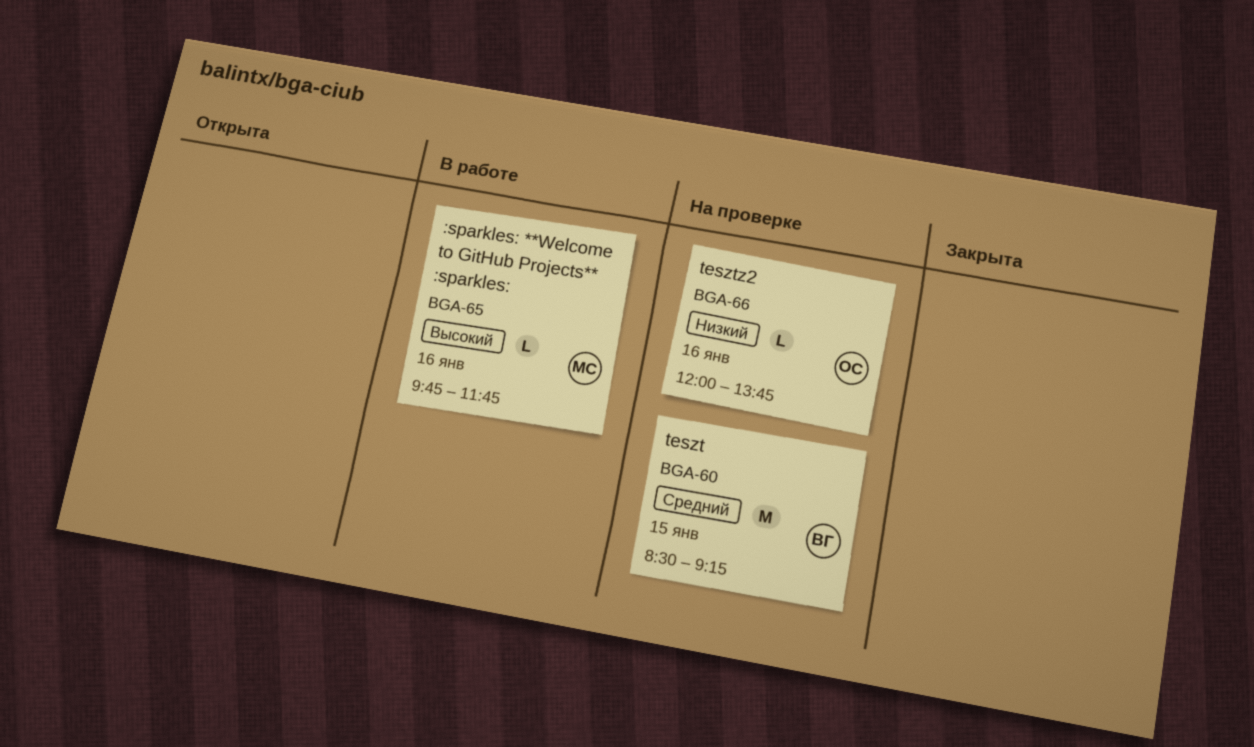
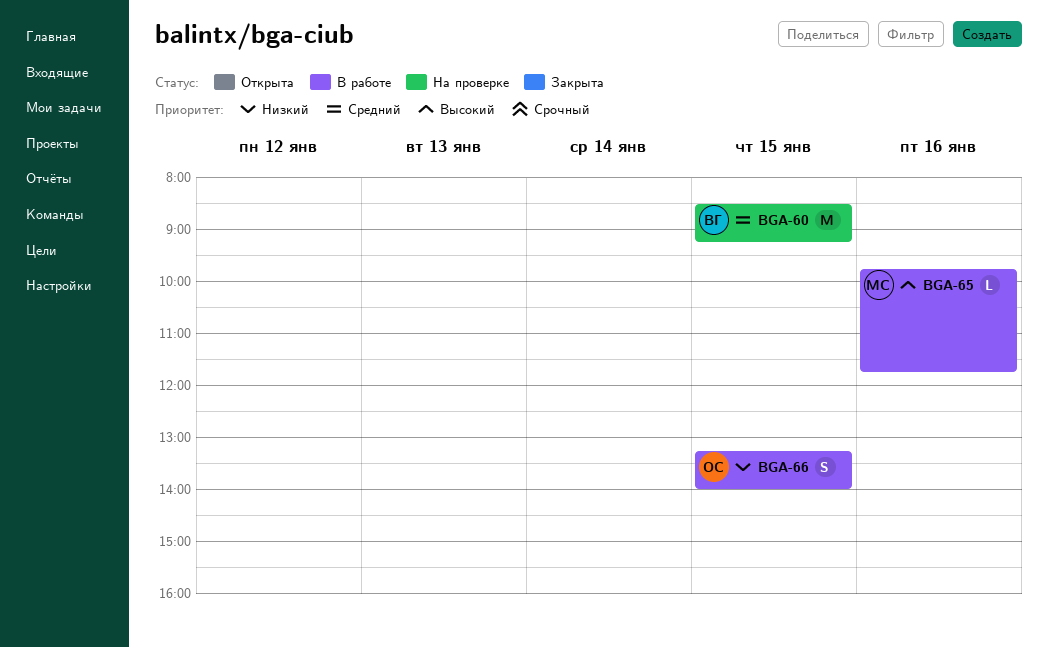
BGA-66, status: На проверке -> В работе
BGA-66, estimate: L -> S
BGA-66, day: Jan 16 -> Jan 15
BGA-66, begins: 12:00 -> 13:15
BGA-66, ends: 13:45 -> 14:00

